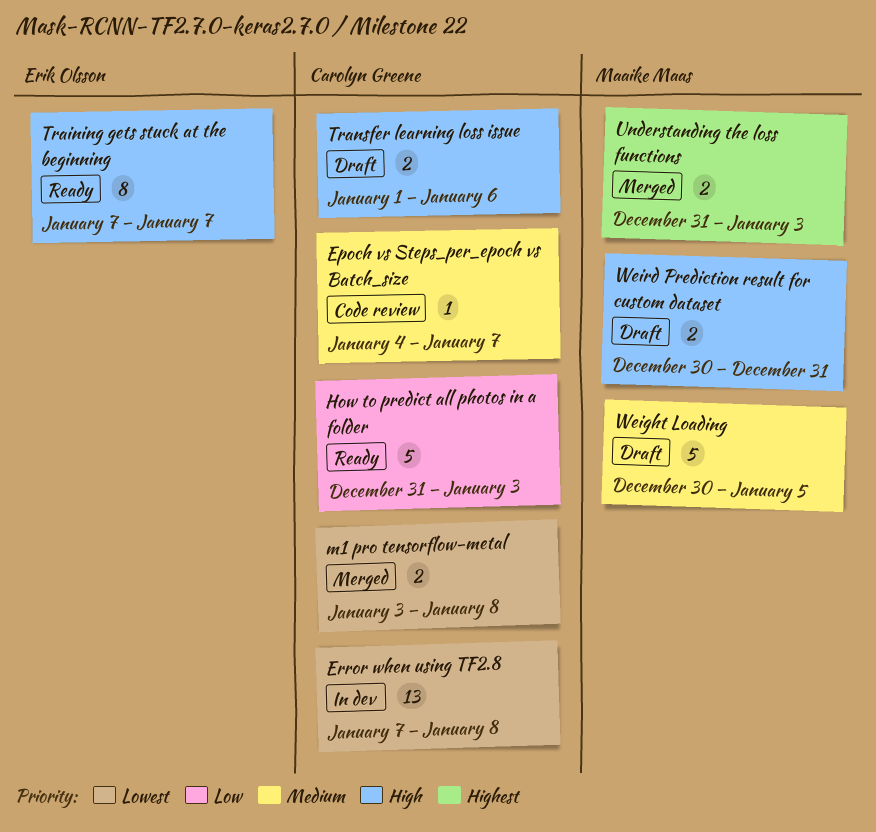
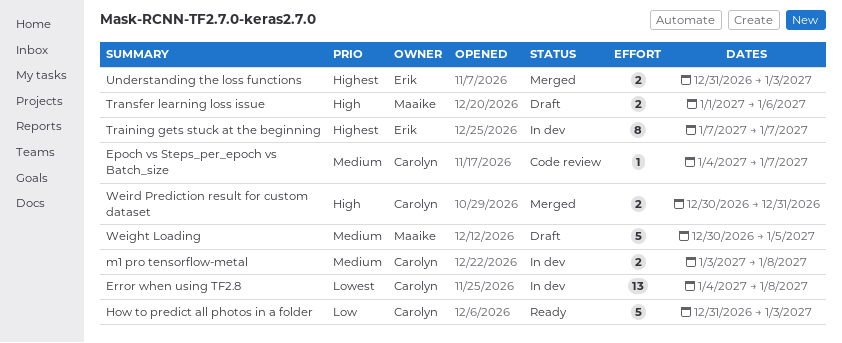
Error when using TF2.8, start: Jan 7 -> Jan 4
m1 pro tensorflow-metal, status: Merged -> In dev
m1 pro tensorflow-metal, priority: Lowest -> Medium
Training gets stuck at the beginning, status: Ready -> In dev
Training gets stuck at the beginning, priority: High -> Highest
Transfer learning loss issue, owner: Carolyn Greene -> Maaike Maas
Understanding the loss functions, owner: Maaike Maas -> Erik Olsson
Weird Prediction result for custom dataset, status: Draft -> Merged
Weird Prediction result for custom dataset, owner: Maaike Maas -> Carolyn Greene

